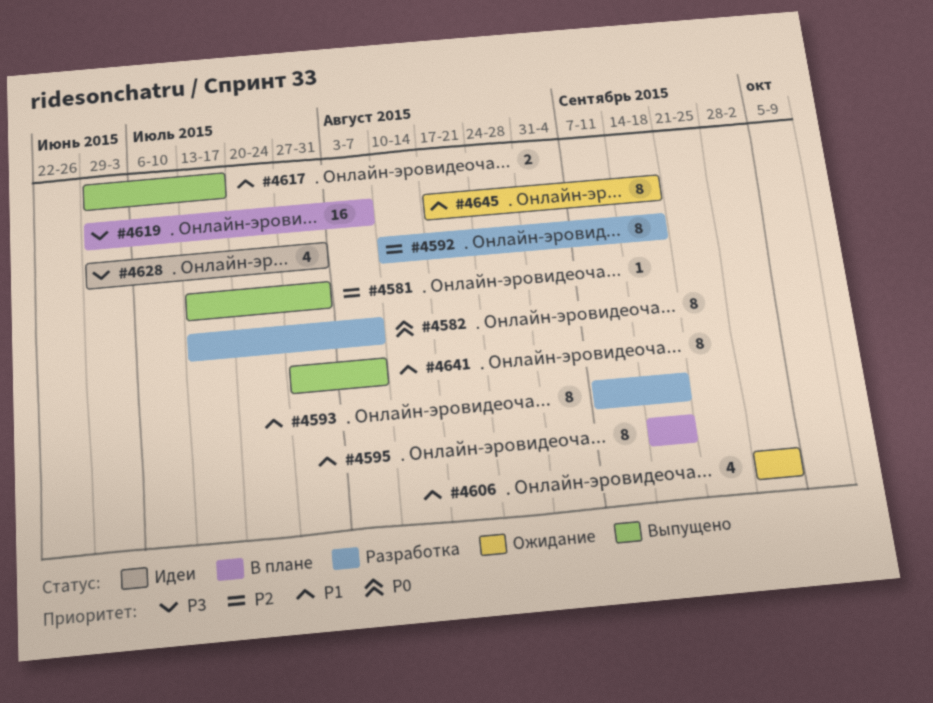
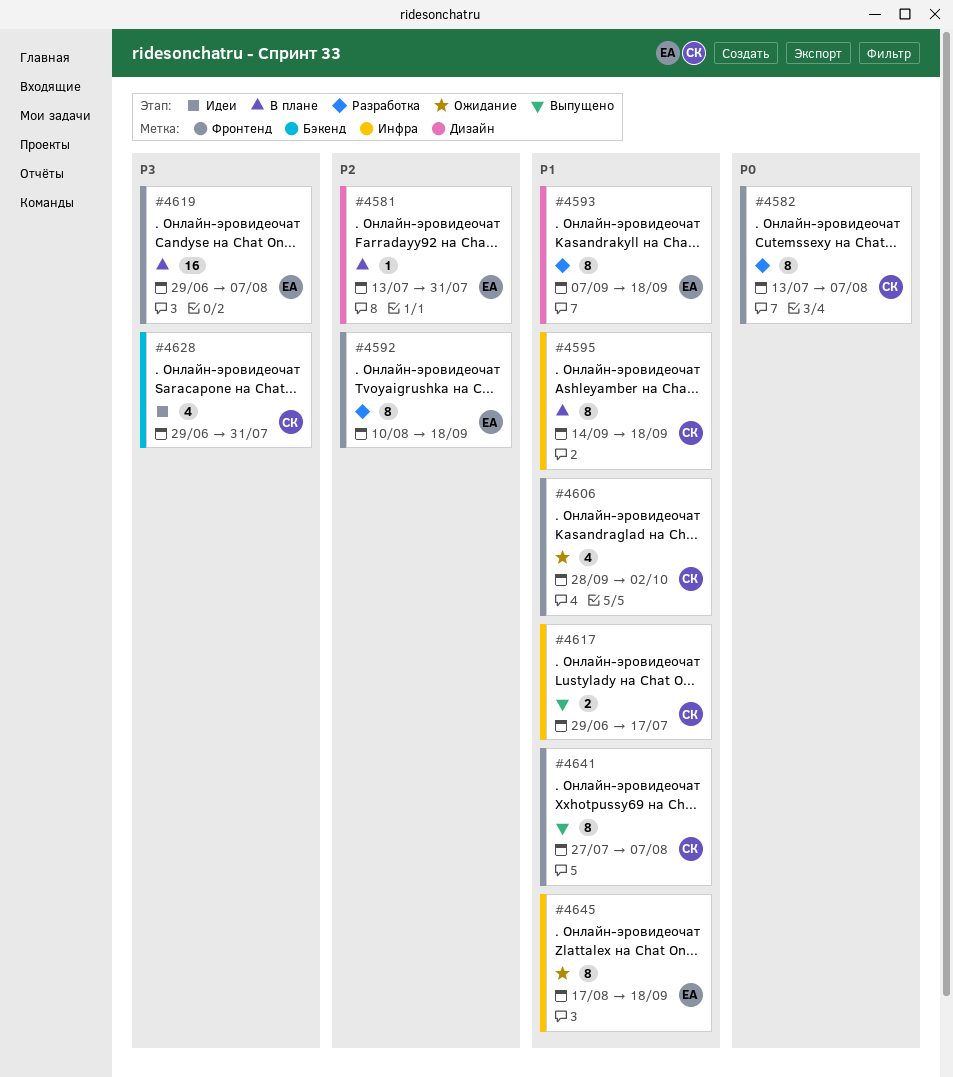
#4581, status: Выпущено -> В плане

